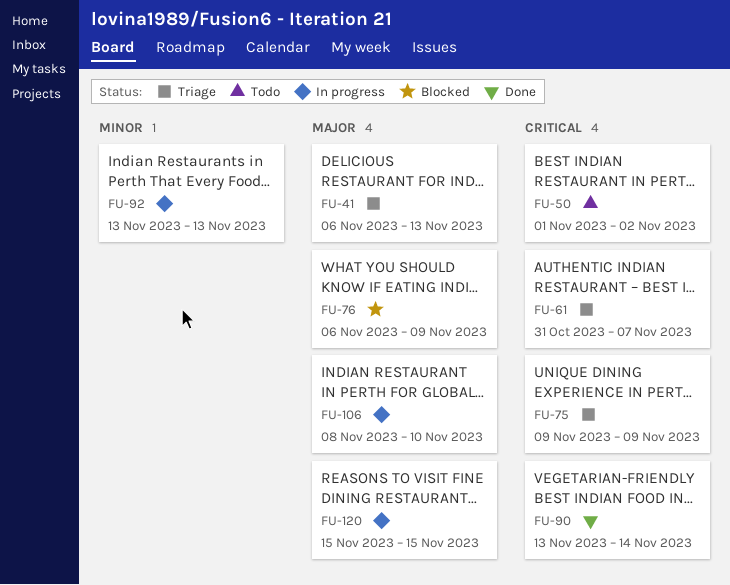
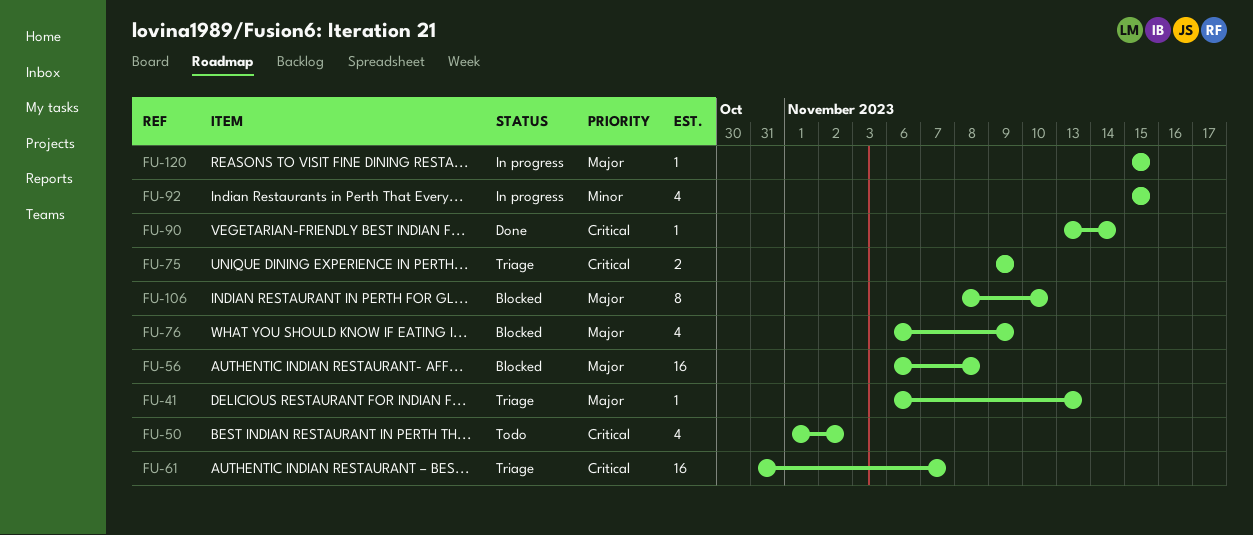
FU-56: none -> present
FU-92, start: Nov 13 -> Nov 15
FU-92, due: Nov 13 -> Nov 15
FU-106, status: In progress -> Blocked

